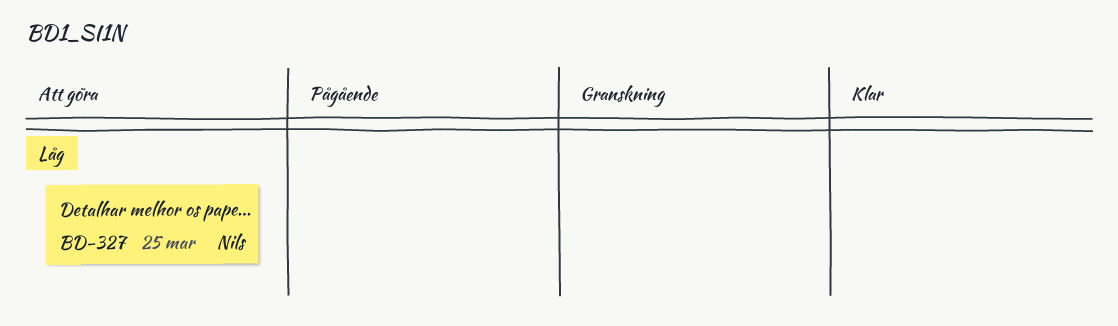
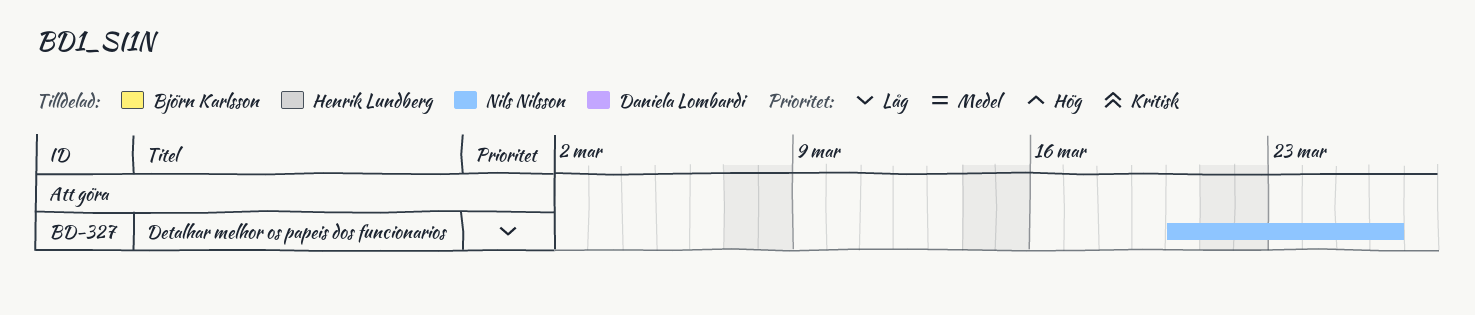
BD-327, due: Mar 25 -> Mar 26

